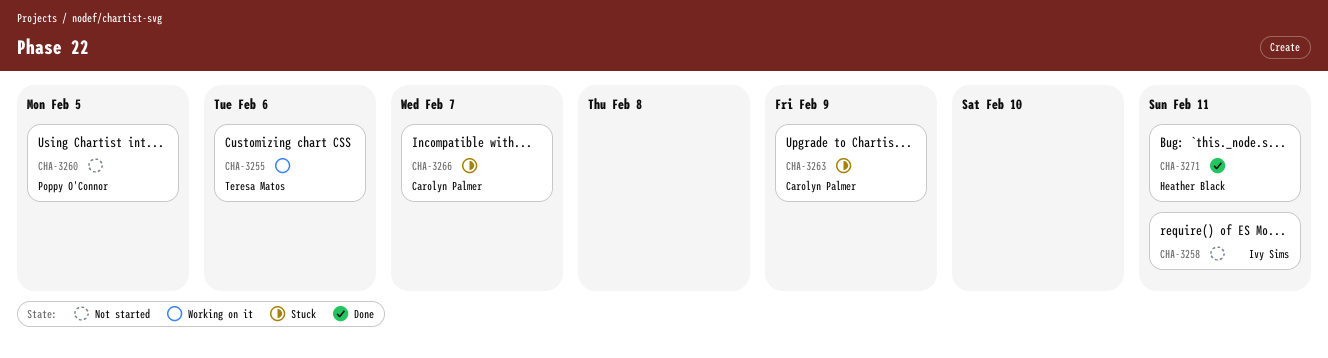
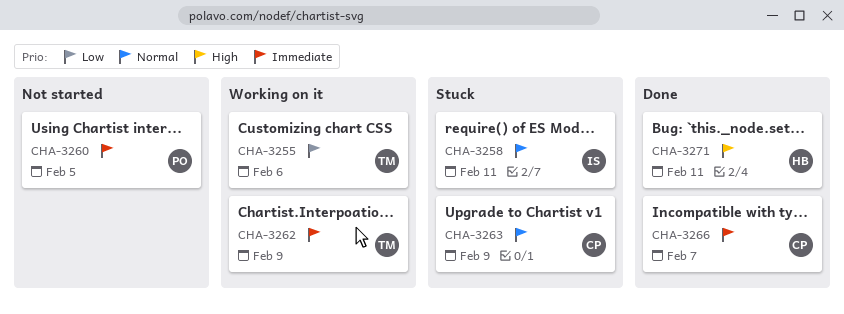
CHA-3258, status: Not started -> Stuck
CHA-3262: none -> present
CHA-3266, status: Stuck -> Done

